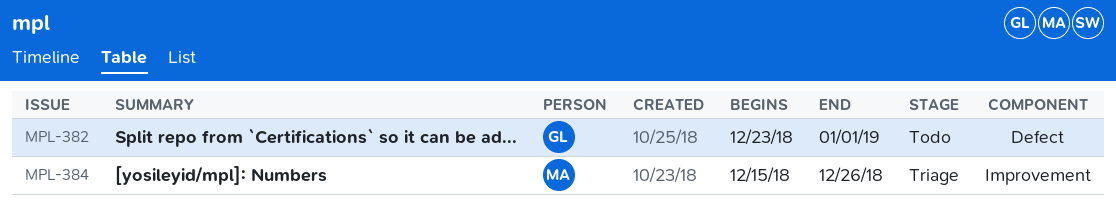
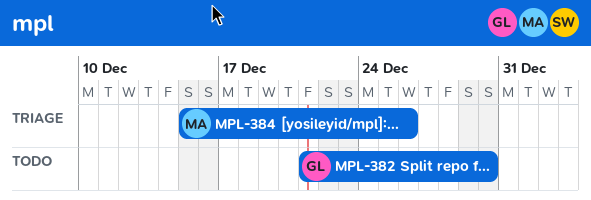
MPL-382, start: Dec 23 -> Dec 21
MPL-382, due: Jan 1 -> Dec 30

